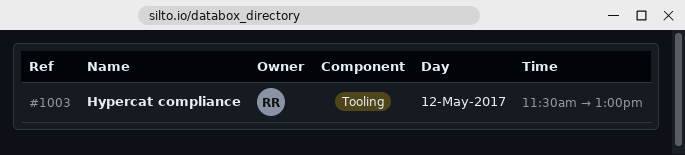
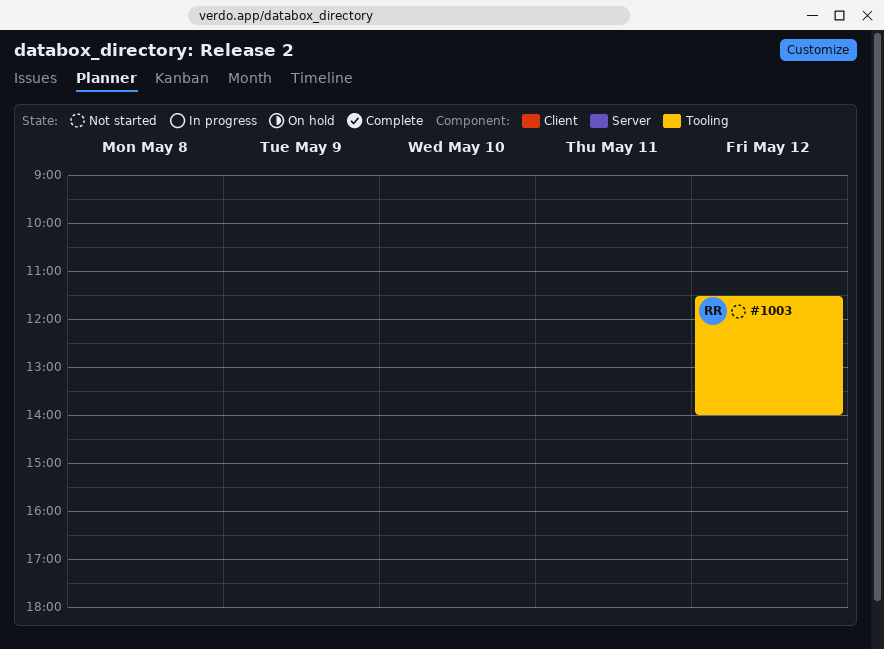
#1003, ends: 13:00 -> 14:00

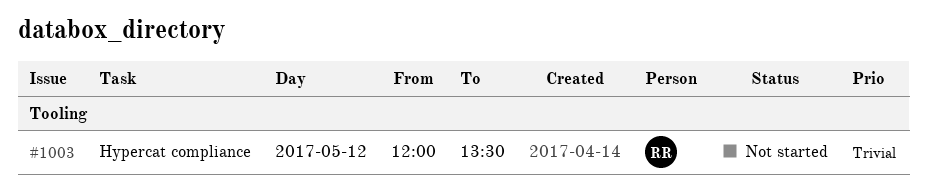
#1003, begins: 11:30 -> 12:00
#1003, ends: 14:00 -> 13:30

